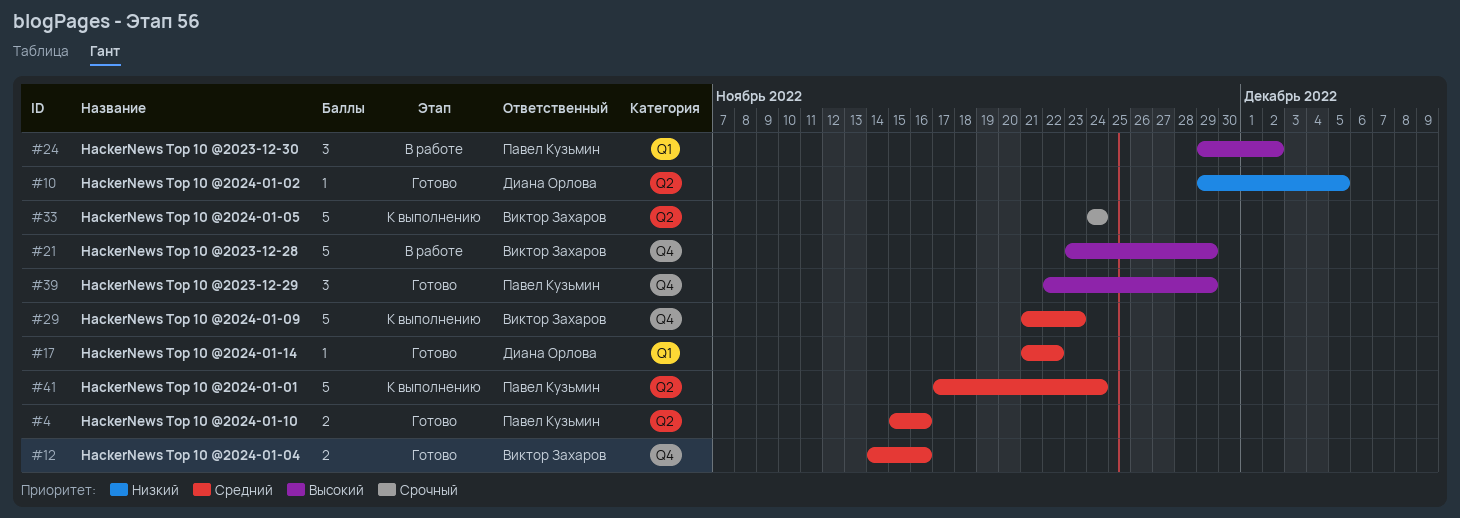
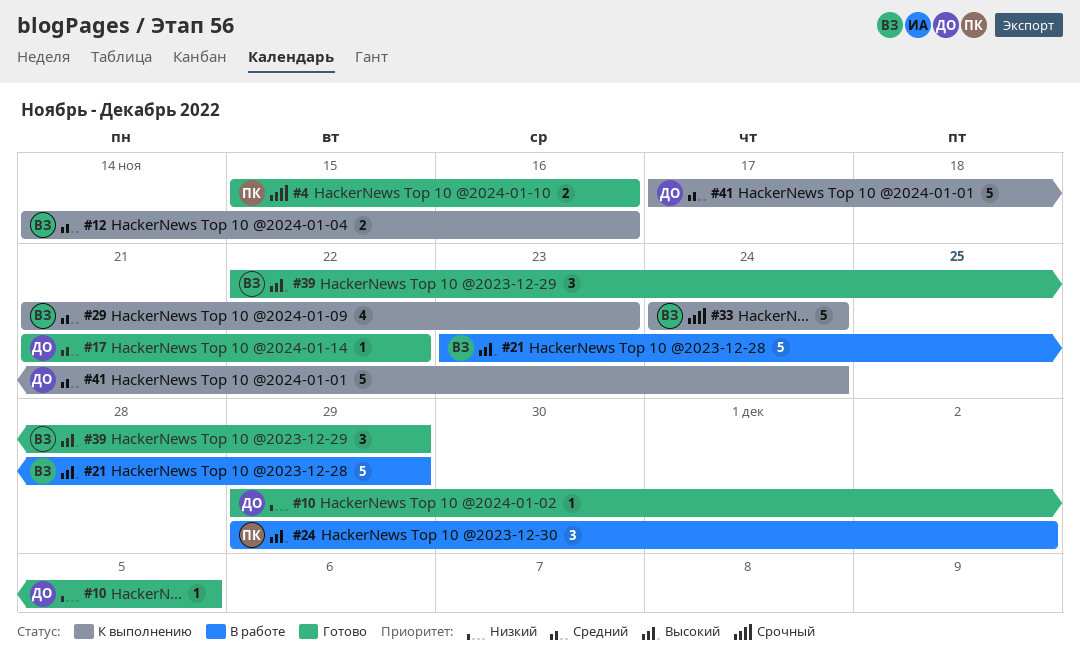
#4, priority: Средний -> Срочный
#12, status: Готово -> К выполнению
#29, estimate: 5 -> 4
#39, owner: Павел Кузьмин -> Виктор Захаров
#41, owner: Павел Кузьмин -> Диана Орлова

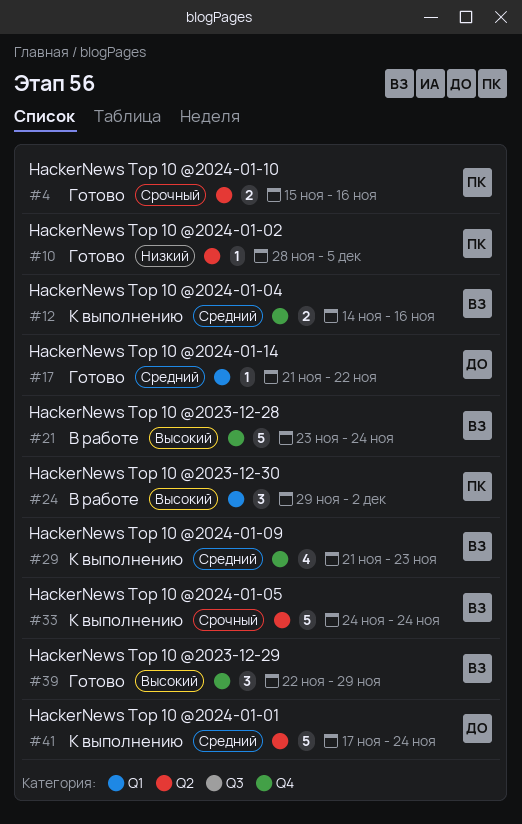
#10, owner: ДО -> ПК
#10, start: Nov 29 -> Nov 28
#21, due: Nov 29 -> Nov 24

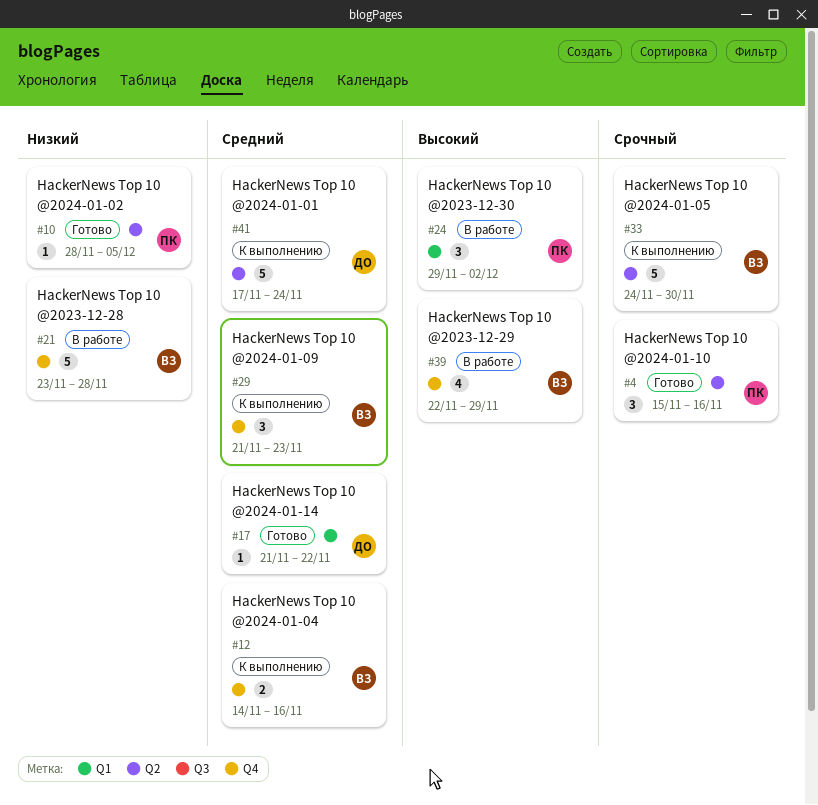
#4, estimate: 2 -> 3
#21, priority: Высокий -> Низкий
#21, due: Nov 24 -> Nov 28
#29, estimate: 4 -> 3
#33, due: Nov 24 -> Nov 30
#39, status: Готово -> В работе
#39, estimate: 3 -> 4

